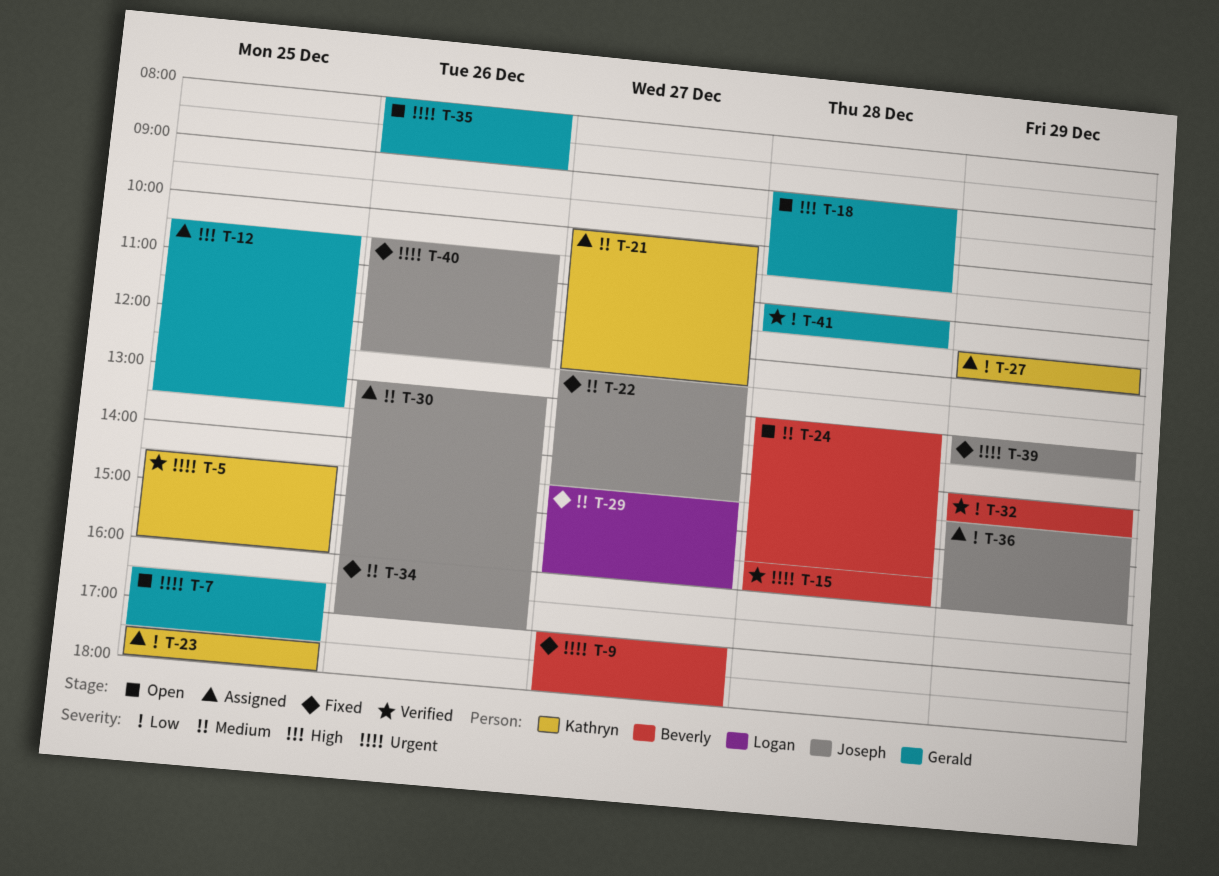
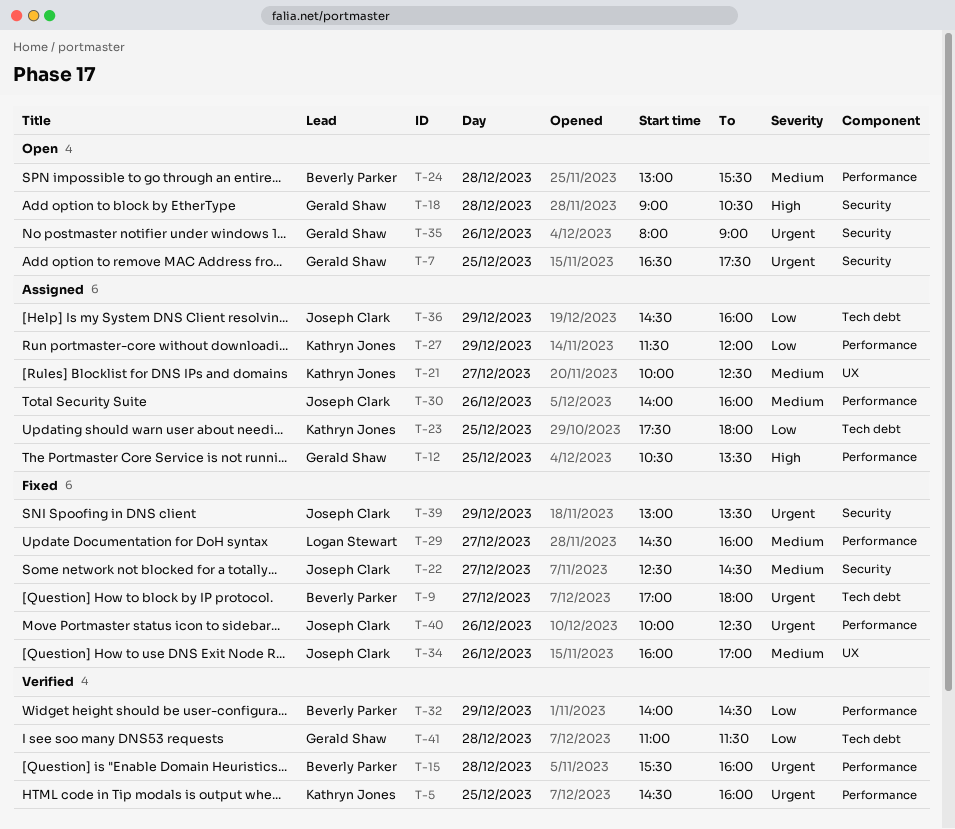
T-30, begins: 13:00 -> 14:00
T-40, begins: 10:30 -> 10:00

